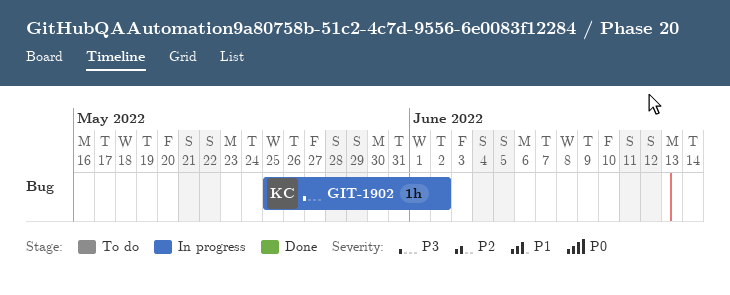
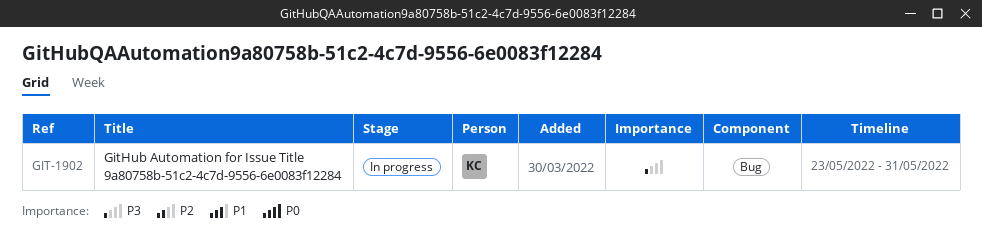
GIT-1902, start: May 25 -> May 23
GIT-1902, due: Jun 2 -> May 31

